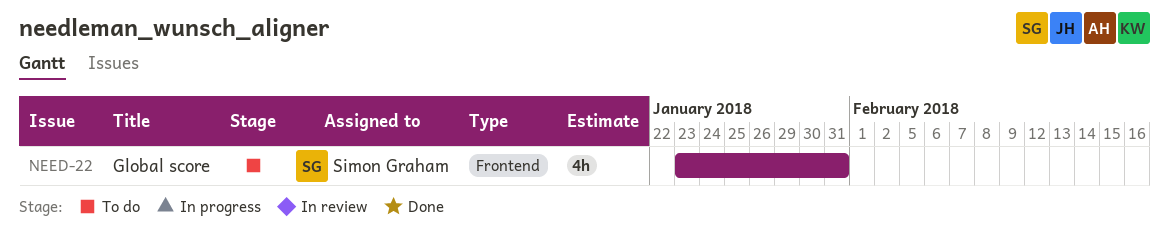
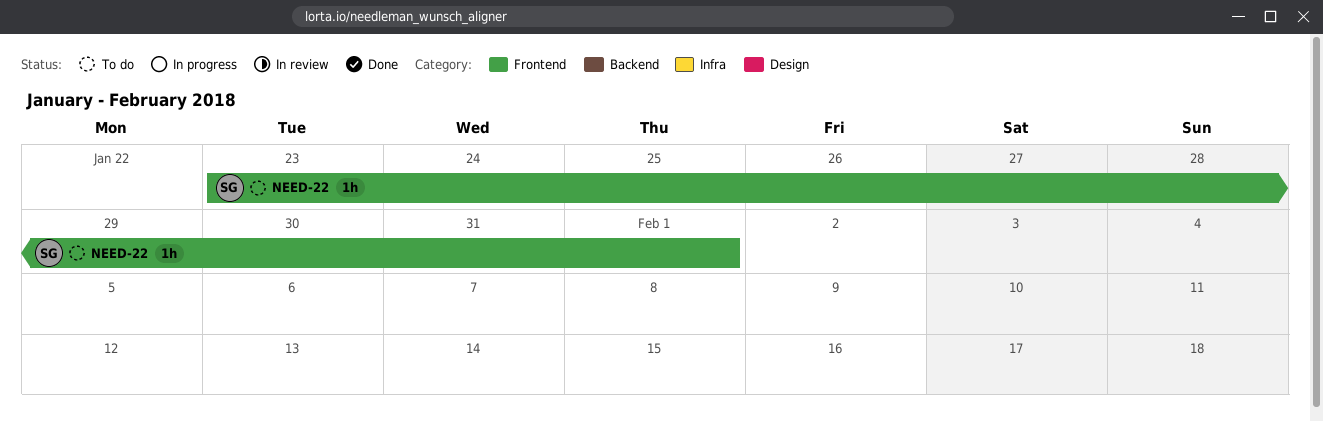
NEED-22, estimate: 4h -> 1h
NEED-22, due: Jan 31 -> Feb 1

